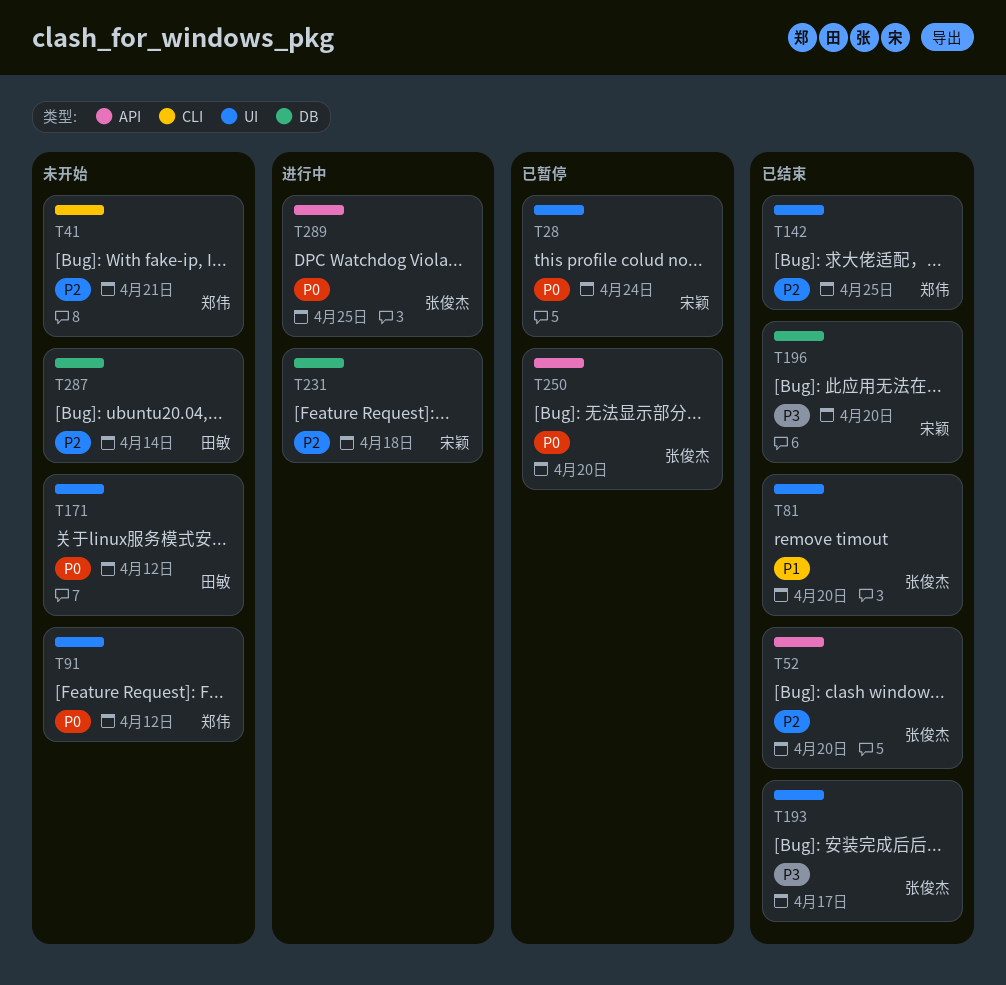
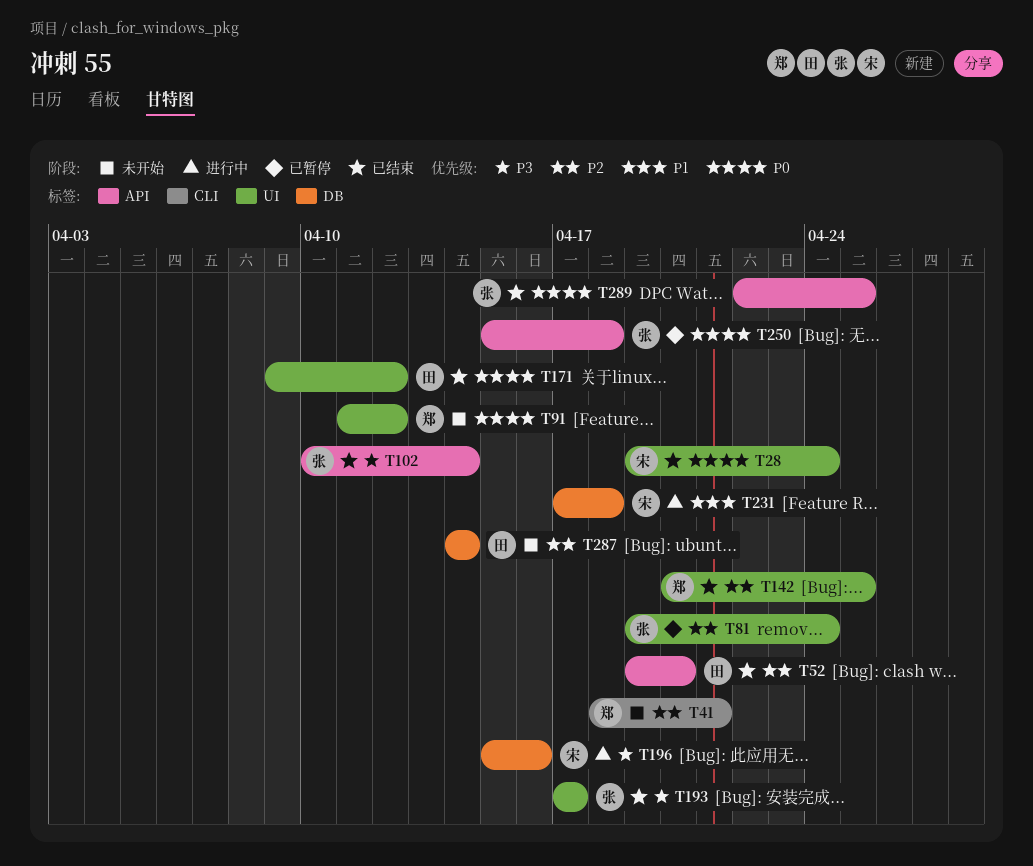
T28, status: 已暂停 -> 已结束
T52, owner: 张俊杰 -> 田敏
T81, status: 已结束 -> 已暂停
T81, priority: P1 -> P2
T81, due: Apr 20 -> Apr 24
T102: none -> present
T171, status: 未开始 -> 已结束
T196, status: 已结束 -> 进行中
T196, due: Apr 20 -> Apr 16
T231, priority: P2 -> P1
T250, due: Apr 20 -> Apr 18
T289, status: 进行中 -> 已结束

